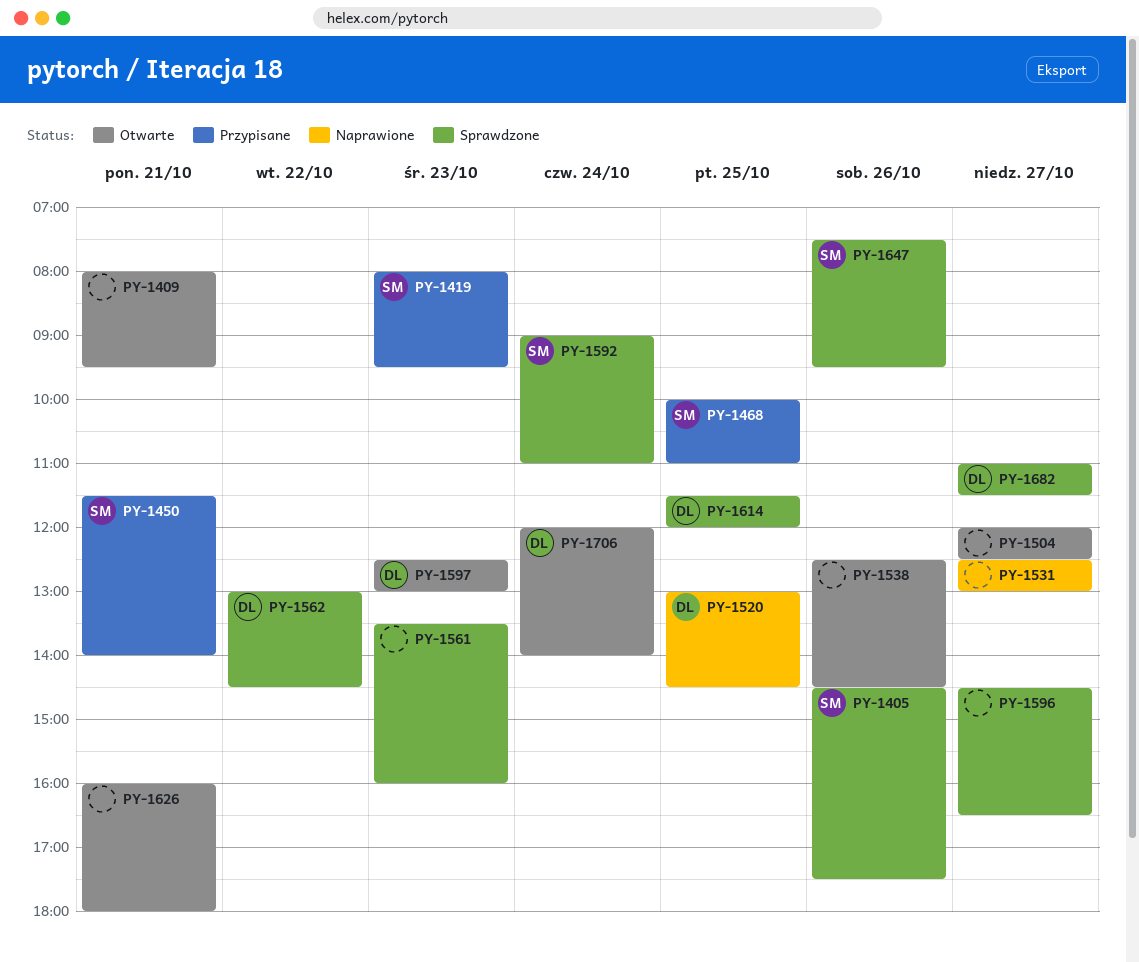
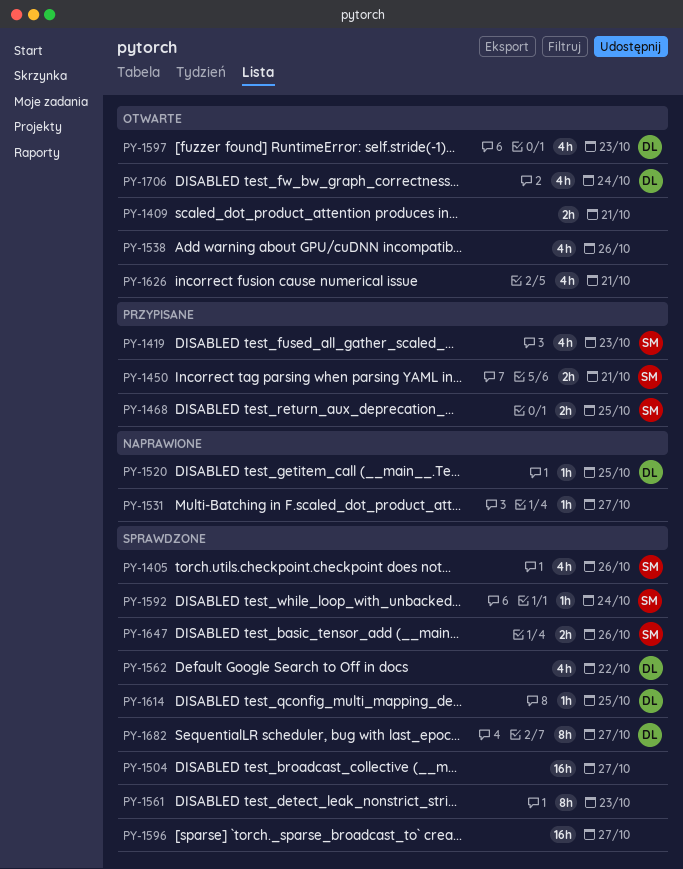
PY-1504, status: Otwarte -> Sprawdzone

